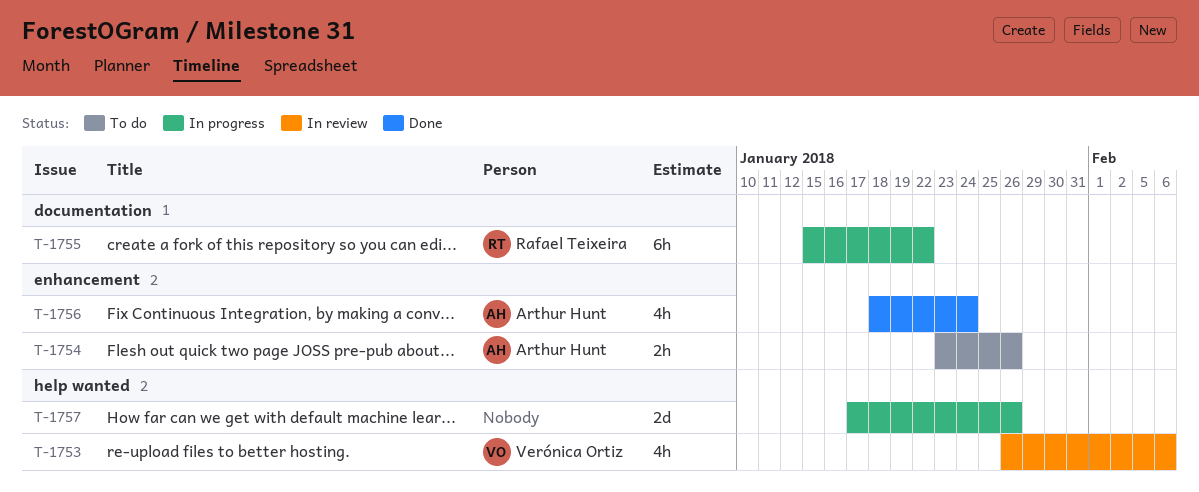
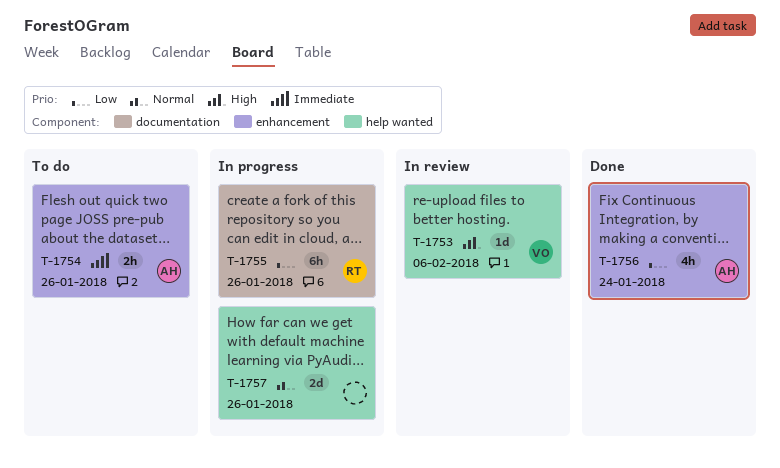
T-1753, estimate: 4h -> 1d
T-1755, due: Jan 22 -> Jan 26

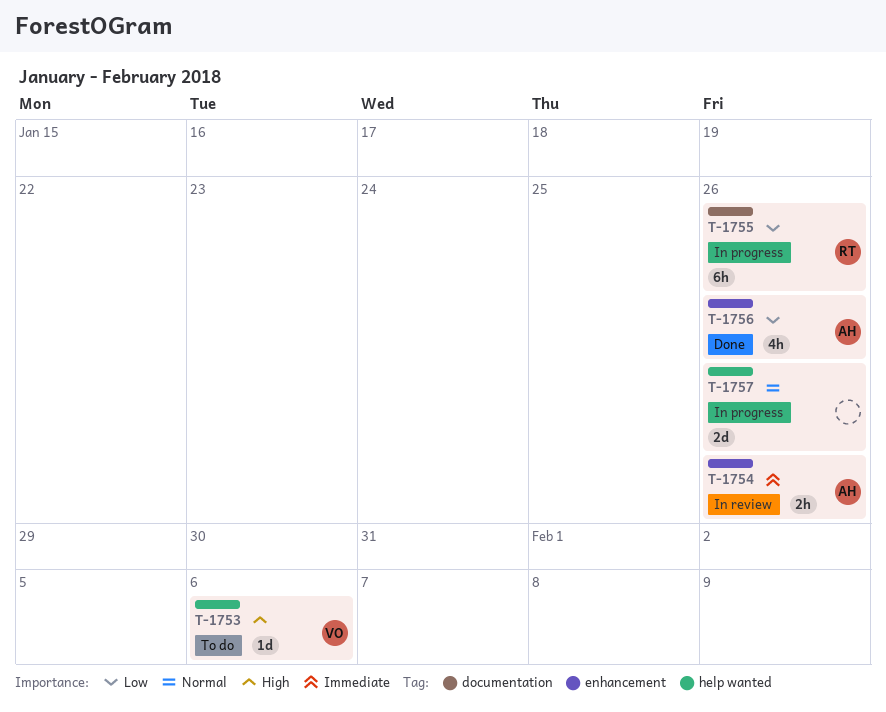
T-1753, status: In review -> To do
T-1754, status: To do -> In review
T-1756, due: Jan 24 -> Jan 26

